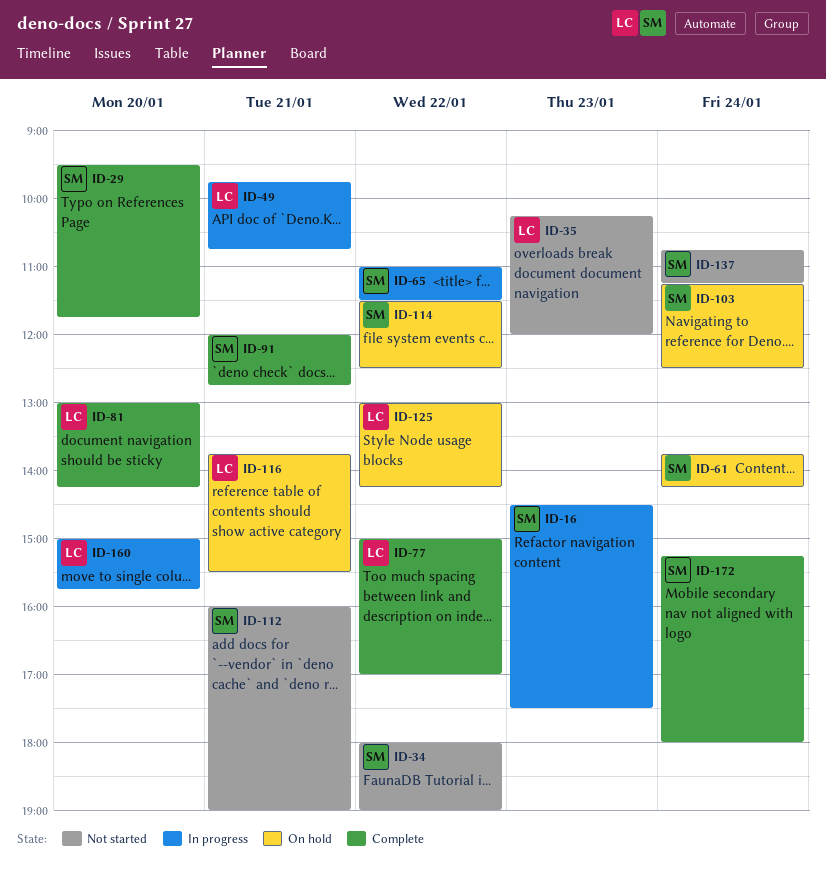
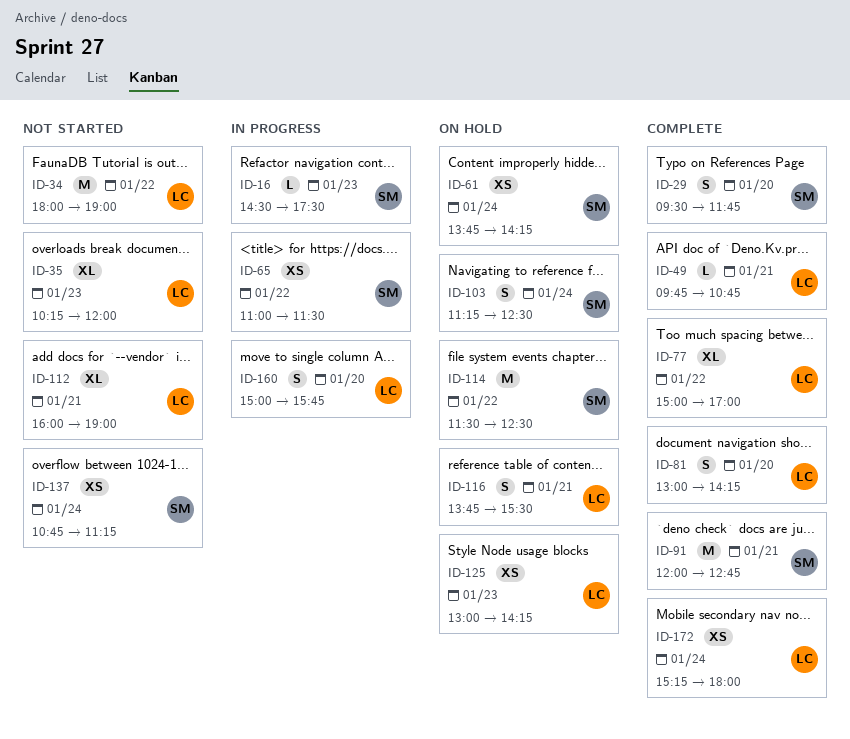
ID-34, owner: SM -> LC
ID-49, status: In progress -> Complete
ID-112, owner: SM -> LC
ID-125, day: Jan 22 -> Jan 23
ID-172, owner: SM -> LC

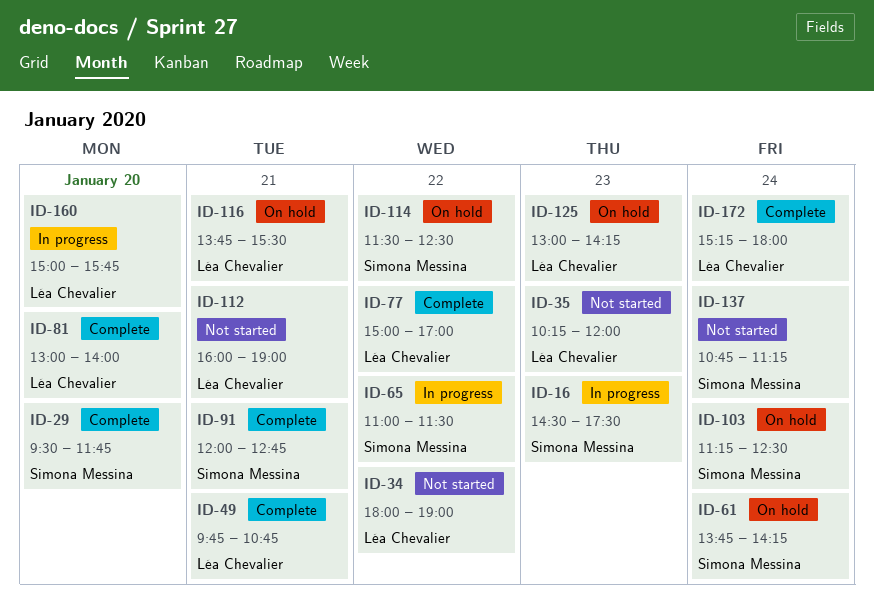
ID-81, ends: 14:15 -> 14:00

